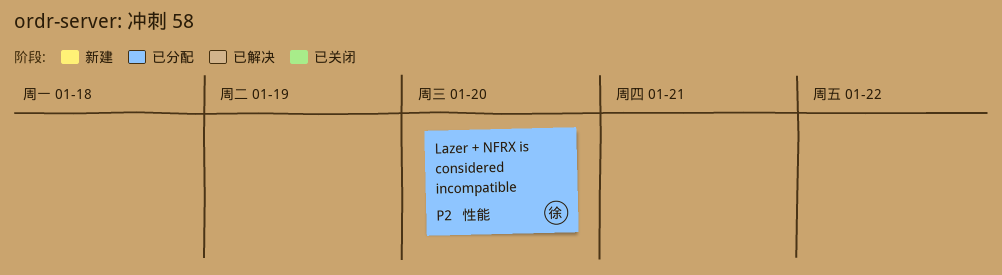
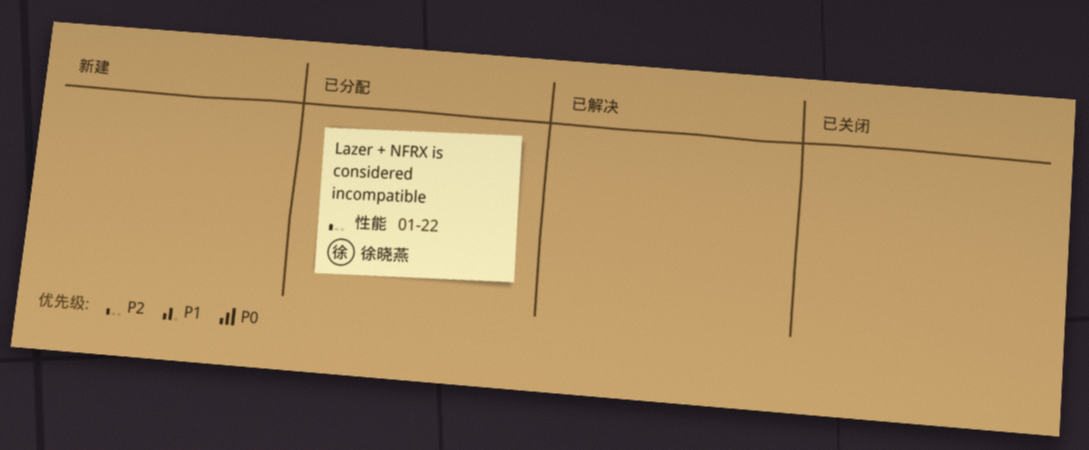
Lazer + NFRX is considered incompatible, due: Jan 20 -> Jan 22

